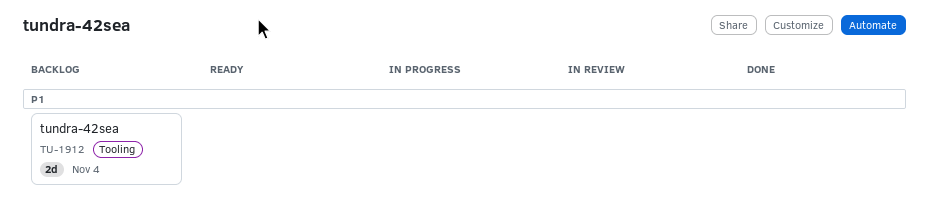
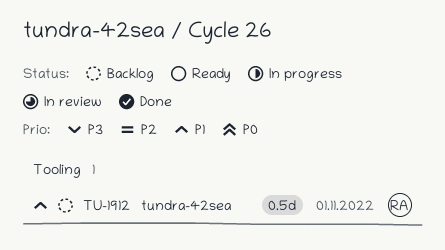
TU-1912, estimate: 2d -> 0.5d
TU-1912, due: Nov 4 -> Nov 1

